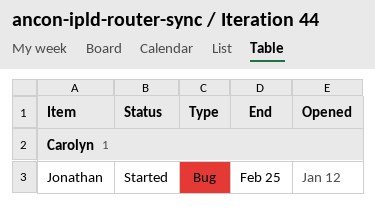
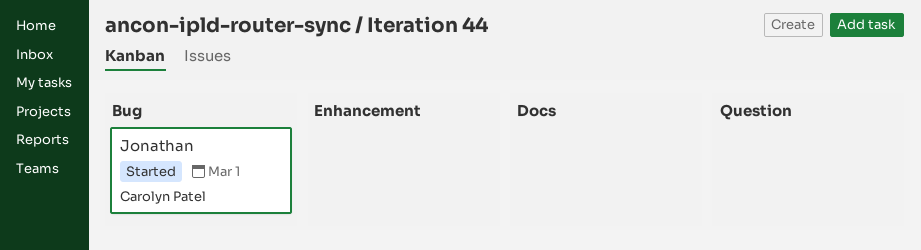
Jonathan, due: Feb 25 -> Mar 1

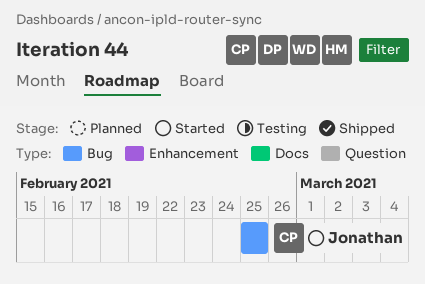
Jonathan, due: Mar 1 -> Feb 25

